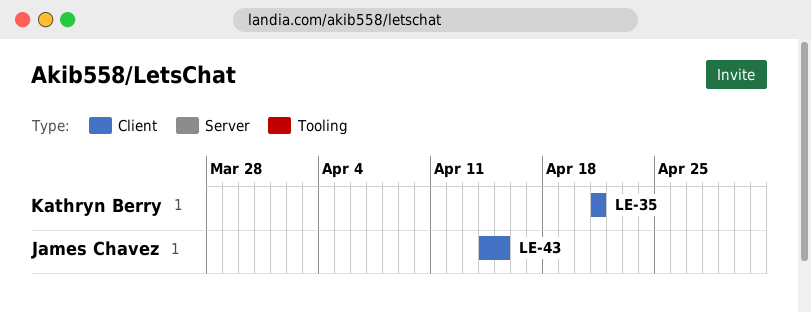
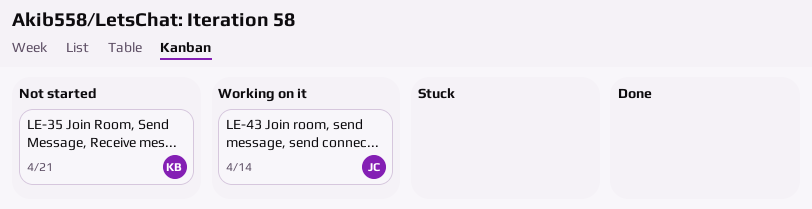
LE-43, due: Apr 15 -> Apr 14

